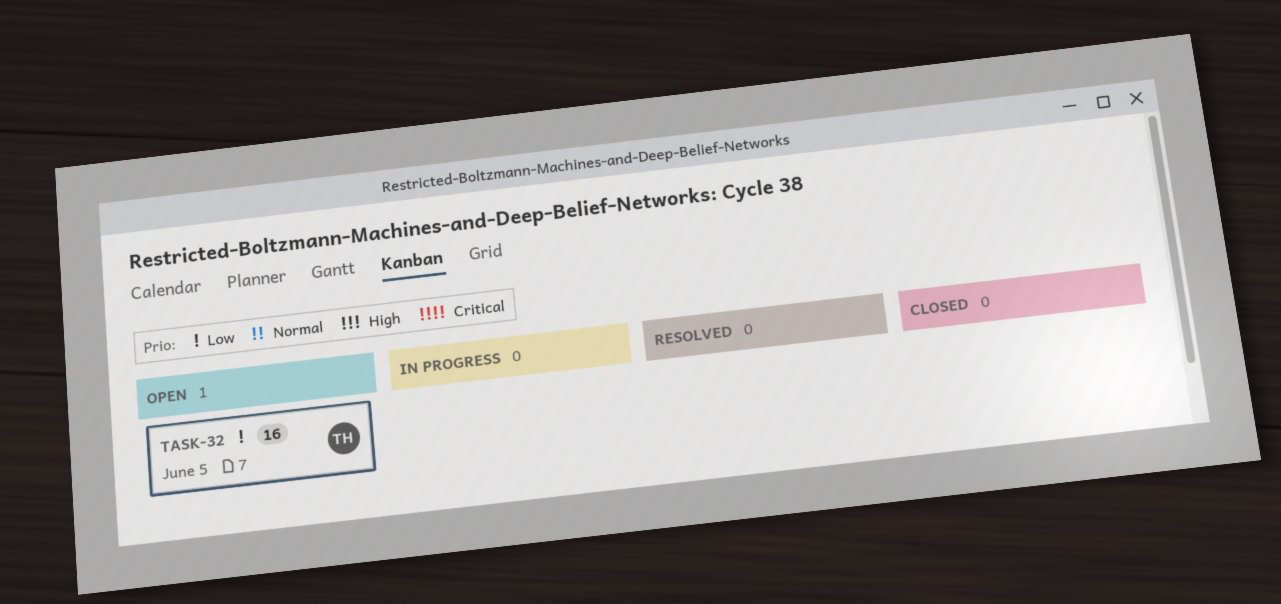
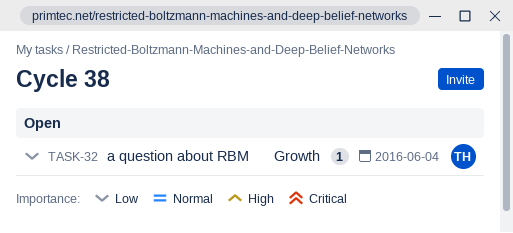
TASK-32, estimate: 16 -> 1
TASK-32, due: Jun 5 -> Jun 4

